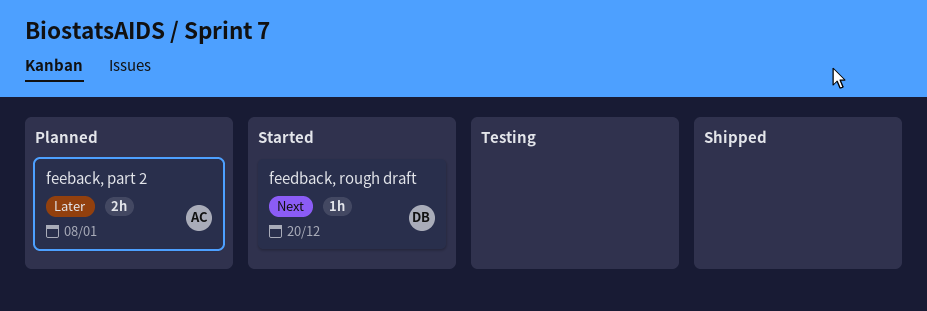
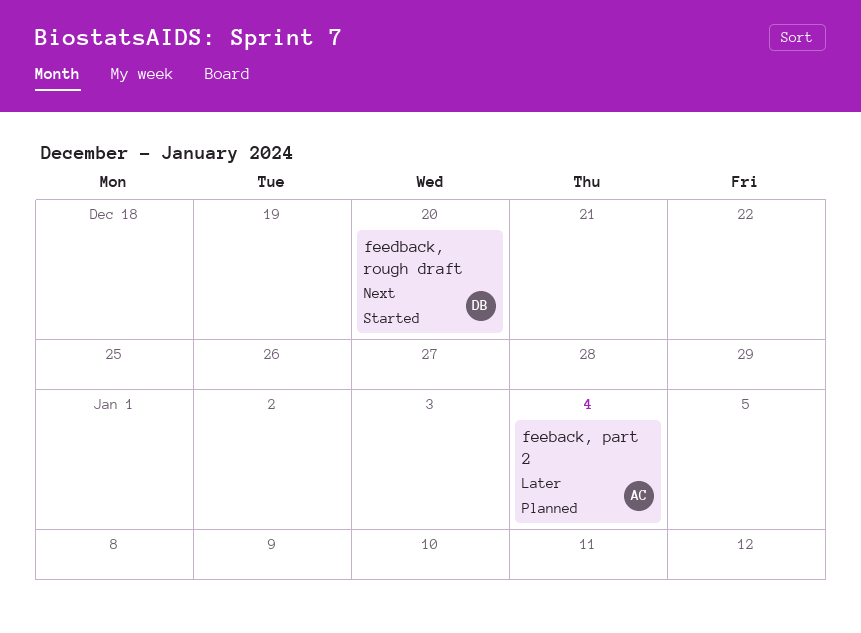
feeback, part 2, due: Jan 8 -> Jan 4

